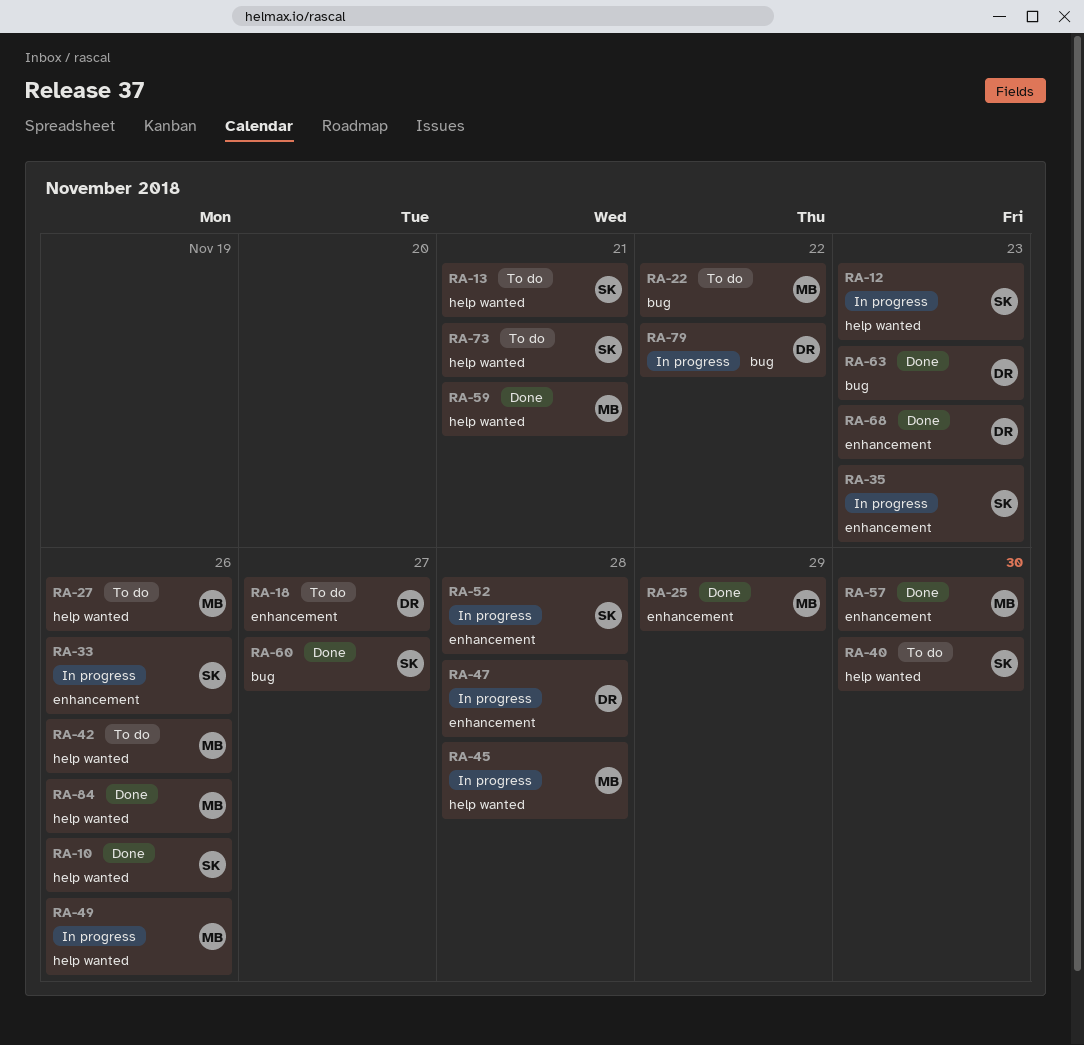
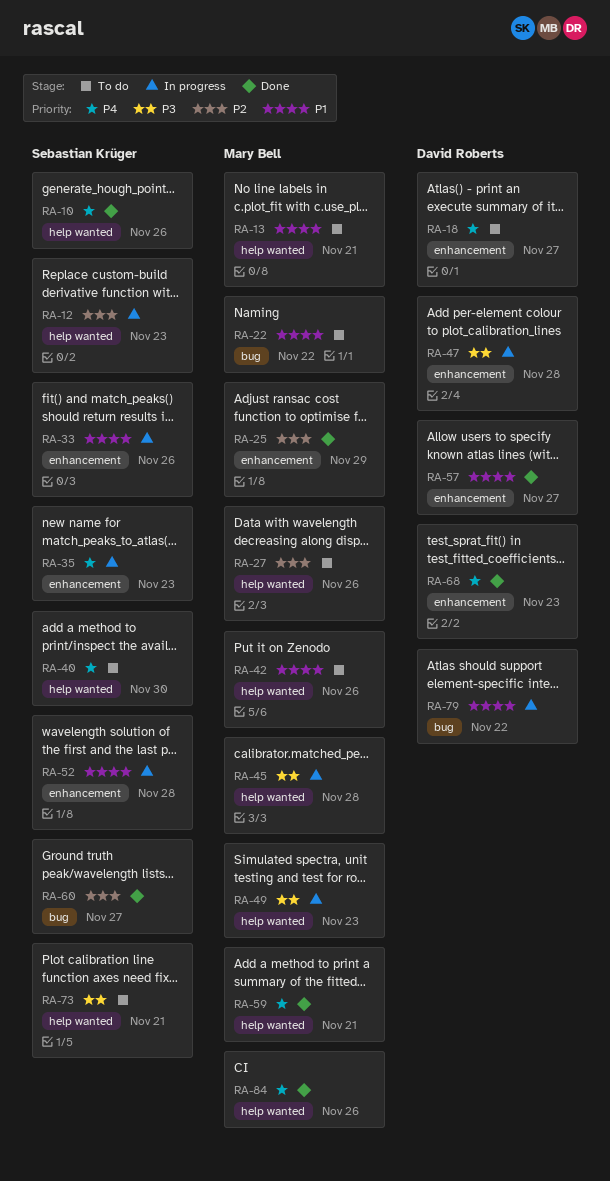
RA-13, owner: Sebastian Krüger -> Mary Bell
RA-49, due: Nov 26 -> Nov 23
RA-57, owner: Mary Bell -> David Roberts
RA-57, due: Nov 30 -> Nov 27
RA-63: present -> none

